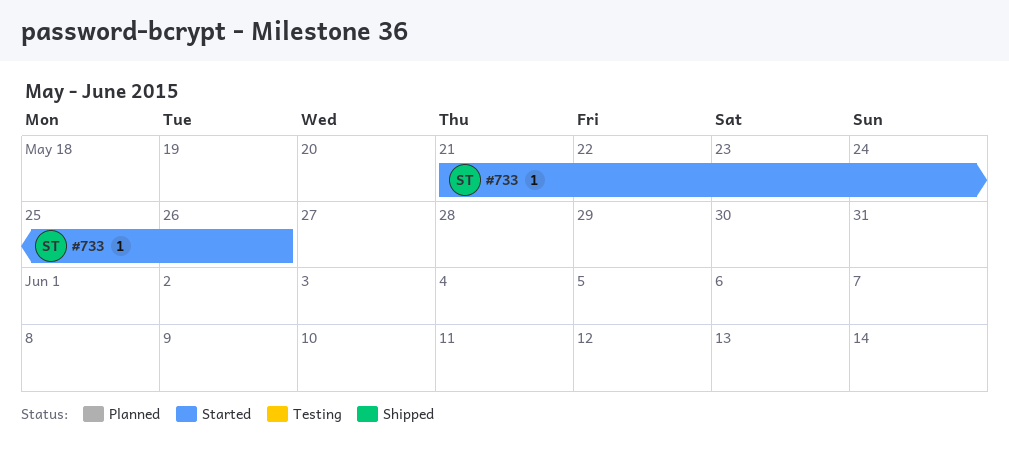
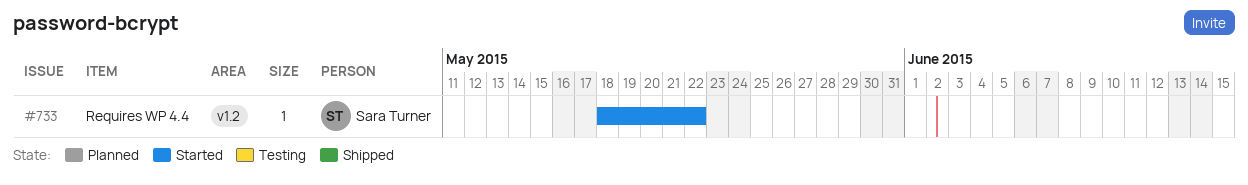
#733, start: May 21 -> May 18
#733, due: May 26 -> May 22

